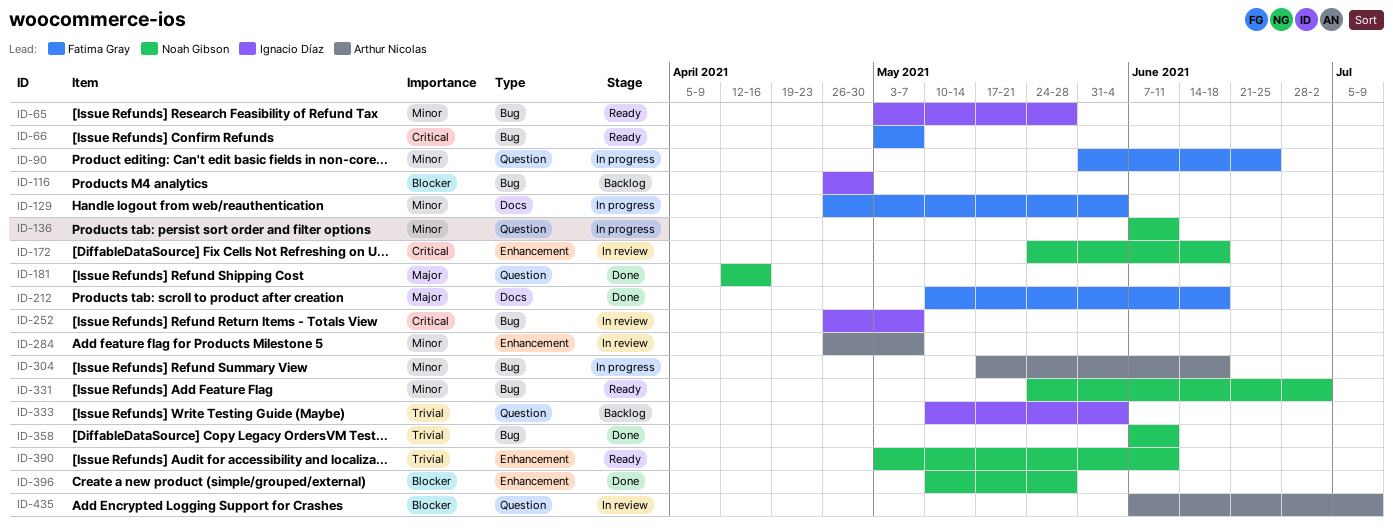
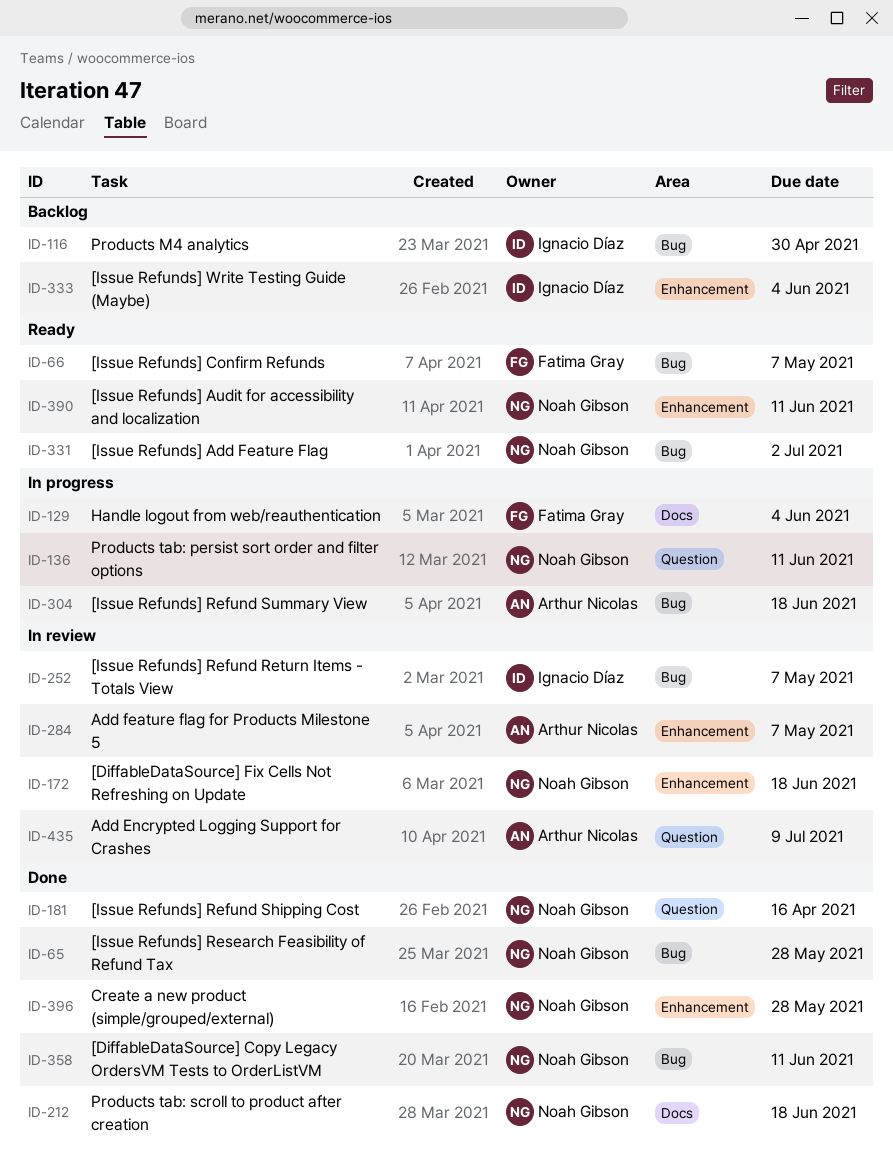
ID-65, status: Ready -> Done
ID-65, owner: Ignacio Díaz -> Noah Gibson
ID-90: present -> none
ID-212, owner: Fatima Gray -> Noah Gibson
ID-333, label: Question -> Enhancement

